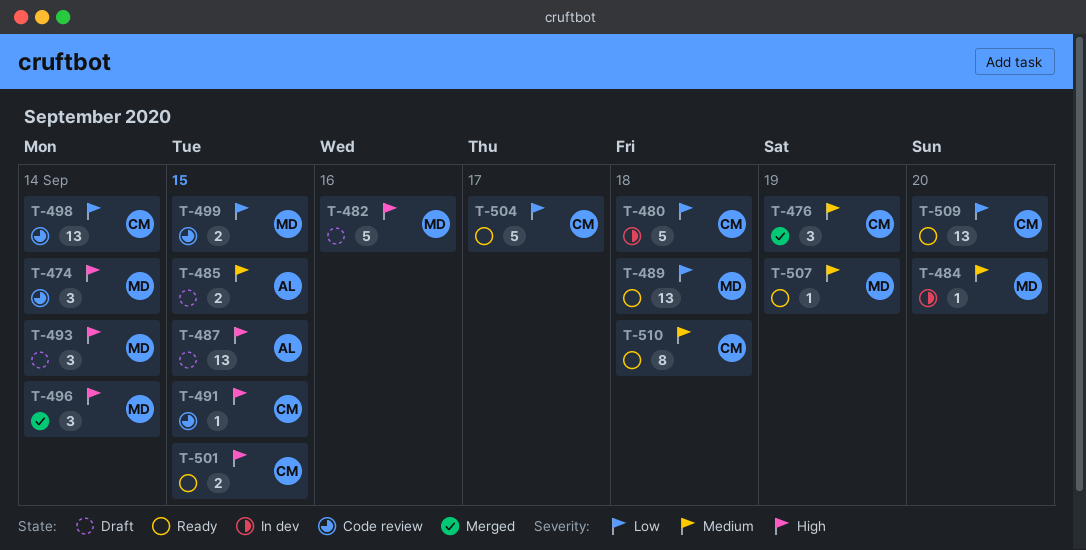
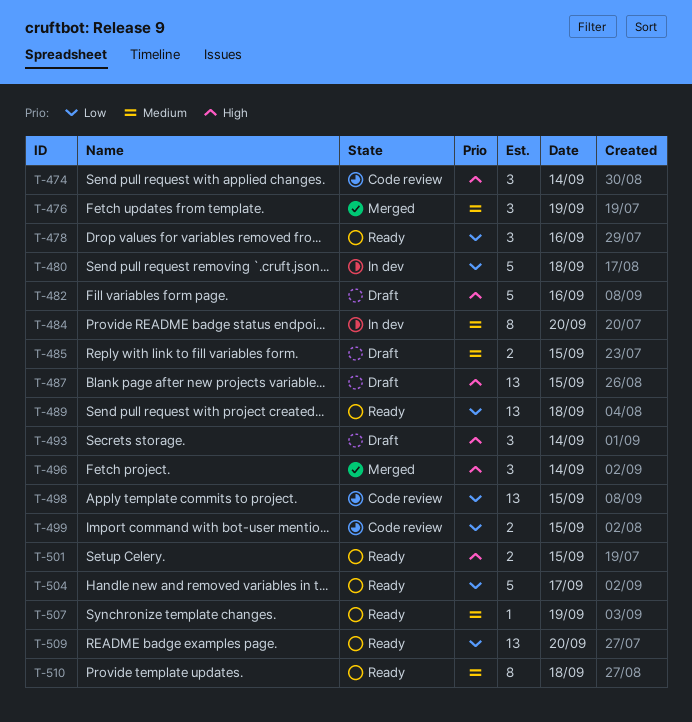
T-478: none -> present
T-484, estimate: 1 -> 8
T-491: present -> none
T-498, day: Sep 14 -> Sep 15

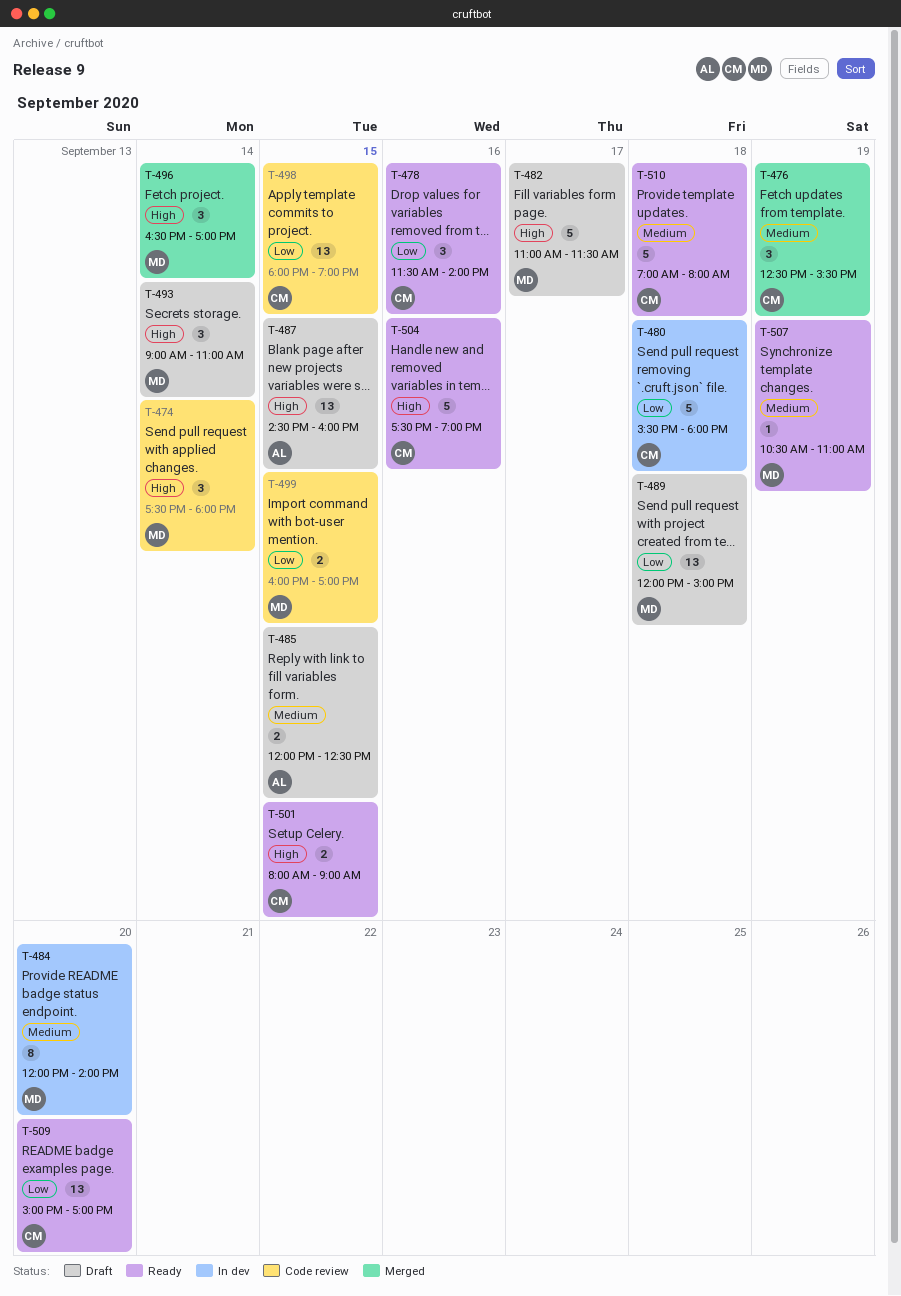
T-482, day: Sep 16 -> Sep 17
T-489, status: Ready -> Draft
T-504, priority: Low -> High
T-504, day: Sep 17 -> Sep 16
T-510, estimate: 8 -> 5

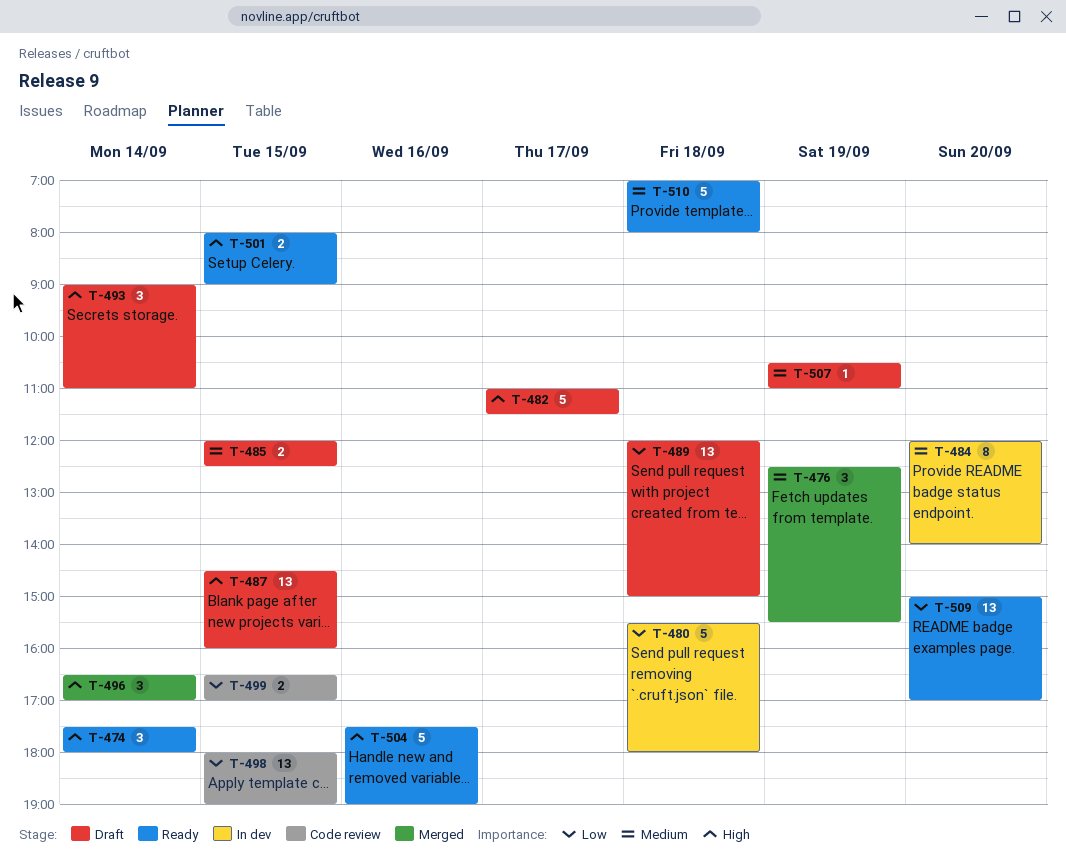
T-474, status: Code review -> Ready
T-478: present -> none
T-499, begins: 16:00 -> 16:30
T-507, status: Ready -> Draft

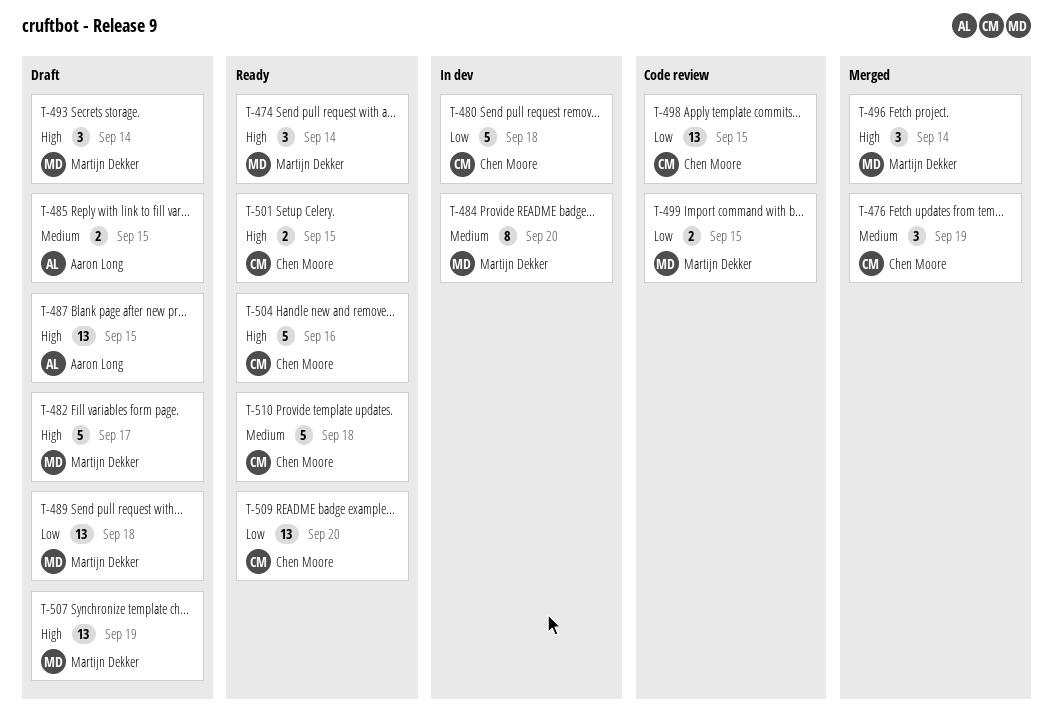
T-507, priority: Medium -> High
T-507, estimate: 1 -> 13

